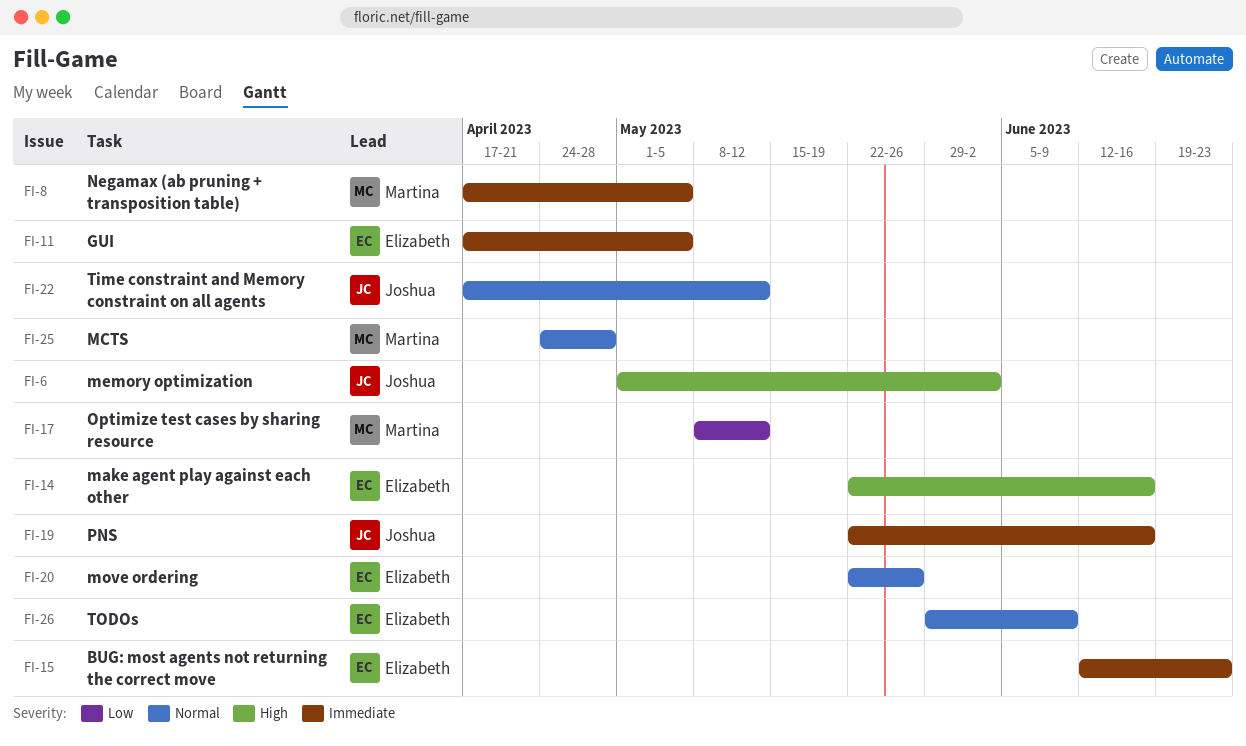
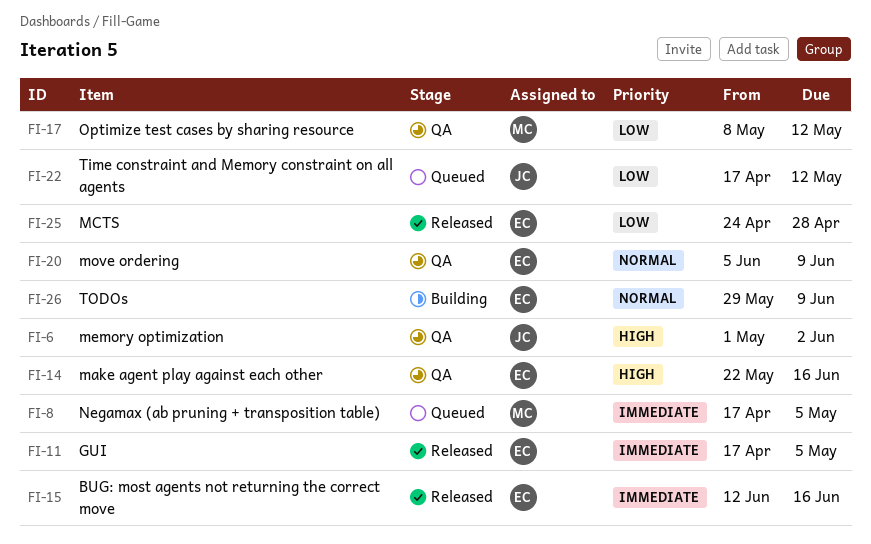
FI-15, due: Jun 23 -> Jun 16
FI-19: present -> none
FI-20, start: May 22 -> Jun 5
FI-20, due: May 26 -> Jun 9
FI-22, priority: Normal -> Low
FI-25, owner: Martina -> Elizabeth
FI-25, priority: Normal -> Low

